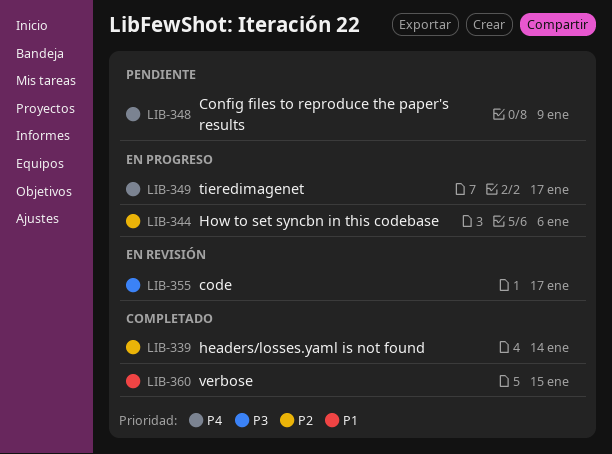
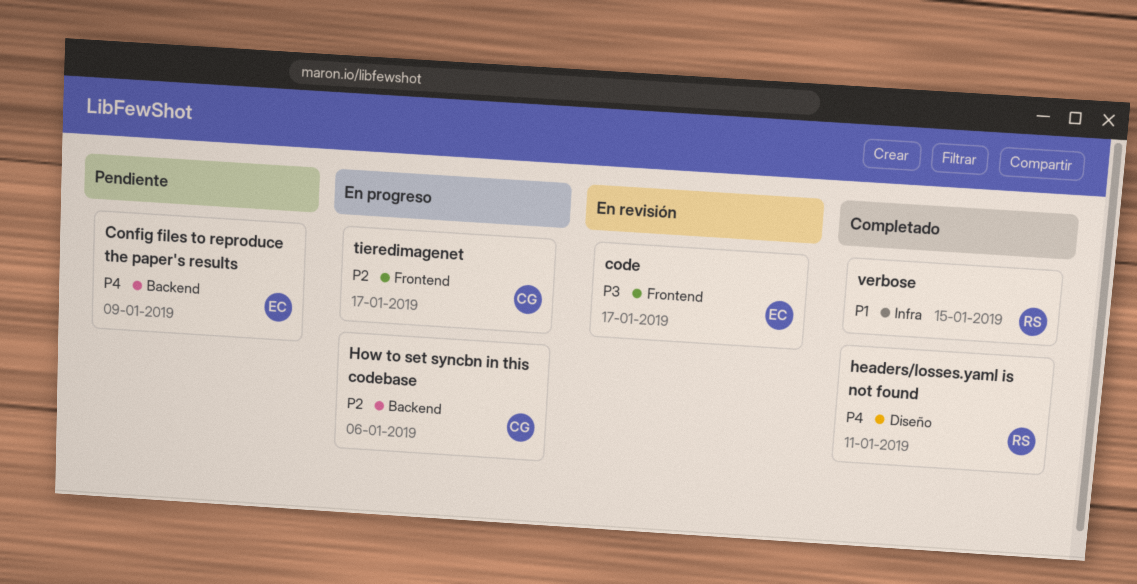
headers/losses.yaml is not found, priority: P2 -> P4
headers/losses.yaml is not found, due: Jan 14 -> Jan 11
tieredimagenet, priority: P4 -> P2

